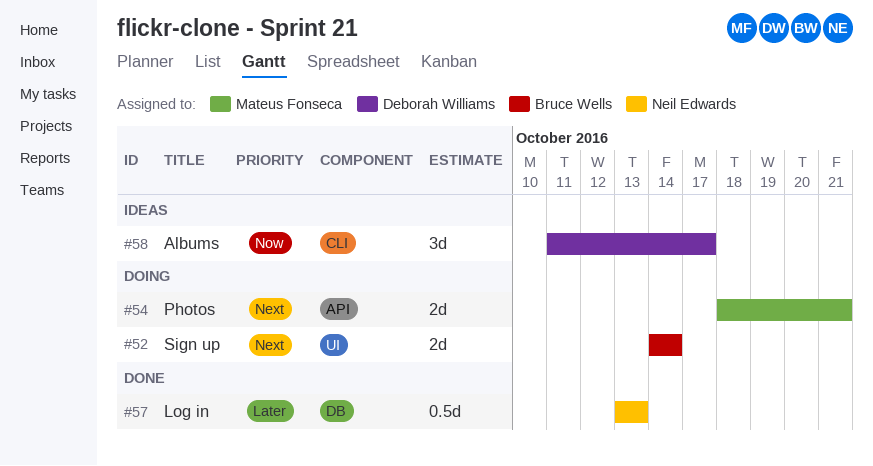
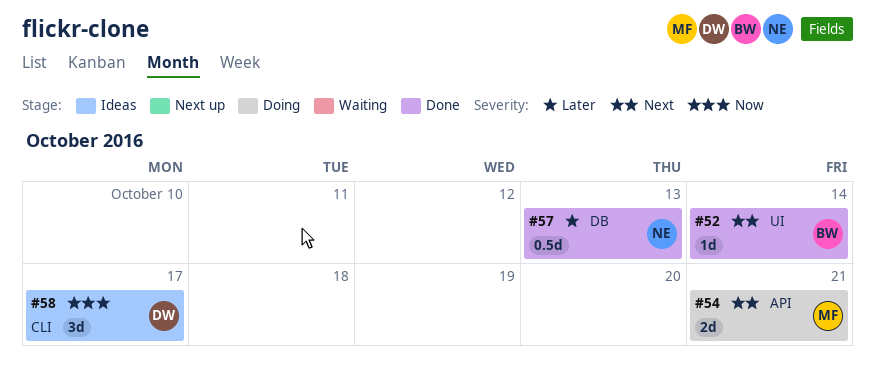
#52, status: Doing -> Done
#52, estimate: 2d -> 1d

